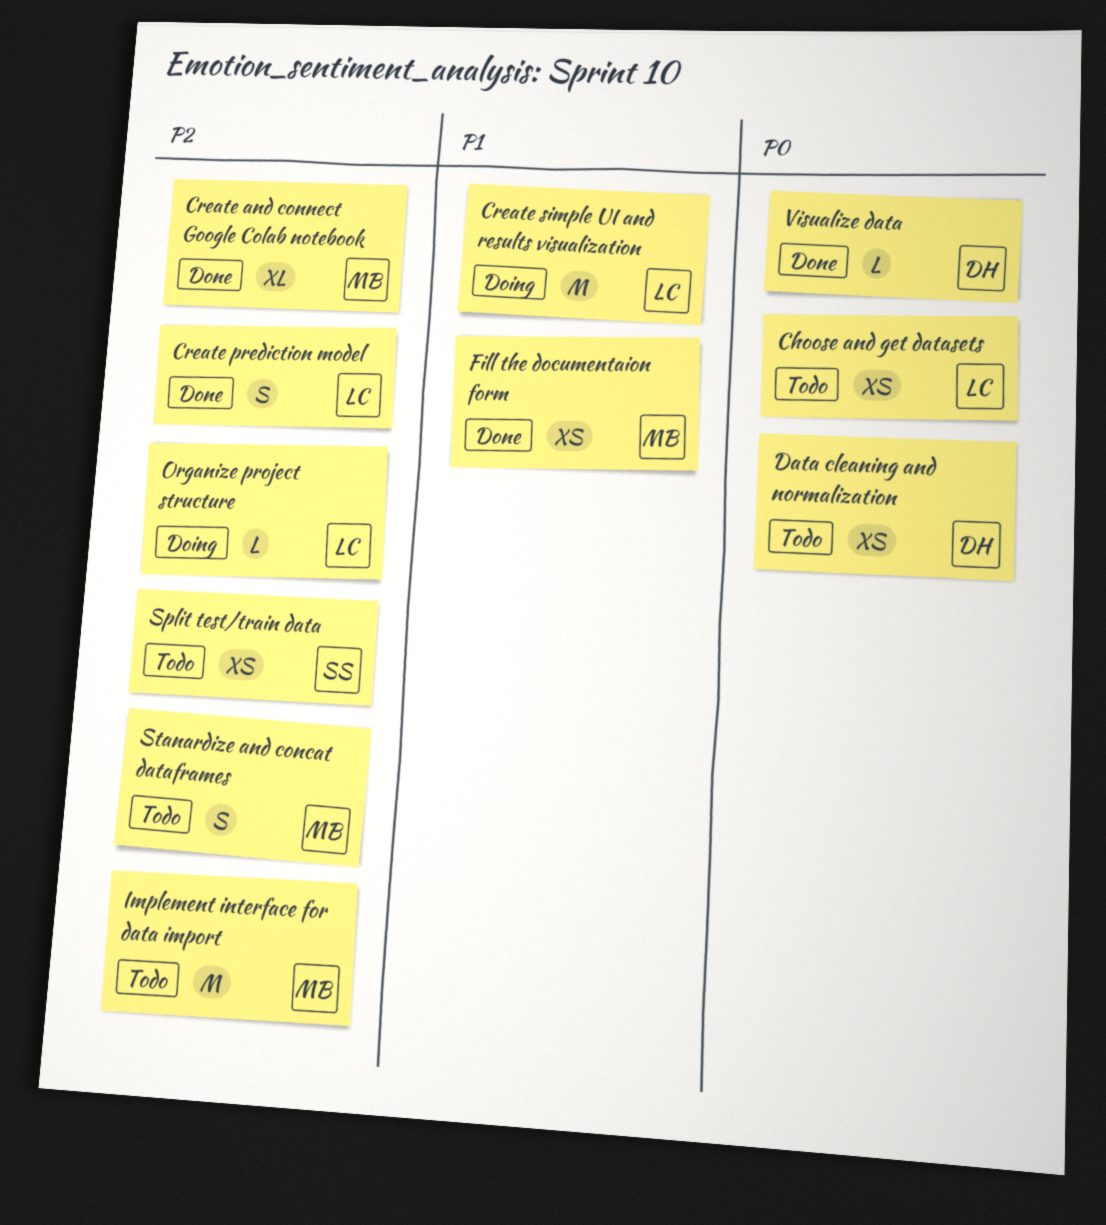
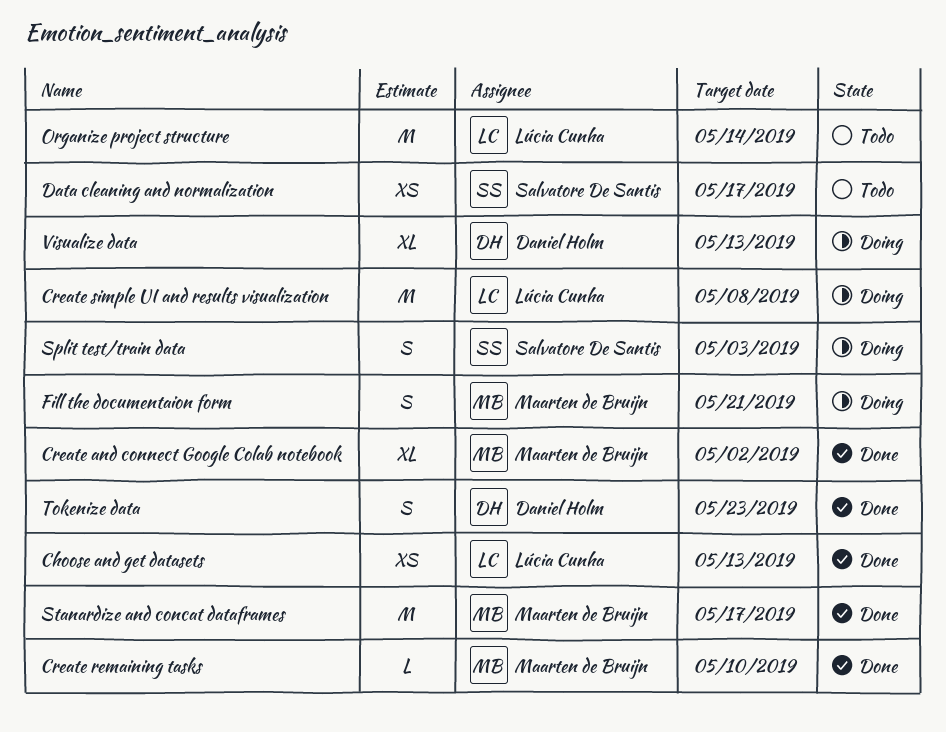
Choose and get datasets, status: Todo -> Done
Create prediction model: present -> none
Create remaining tasks: none -> present
Data cleaning and normalization, owner: Daniel Holm -> Salvatore De Santis
Fill the documentaion form, status: Done -> Doing
Fill the documentaion form, estimate: XS -> S
Implement interface for data import: present -> none
Organize project structure, status: Doing -> Todo
Organize project structure, estimate: L -> M
Split test/train data, status: Todo -> Doing
Split test/train data, estimate: XS -> S
Stanardize and concat dataframes, status: Todo -> Done
Stanardize and concat dataframes, estimate: S -> M
Tokenize data: none -> present
Visualize data, status: Done -> Doing
Visualize data, estimate: L -> XL

